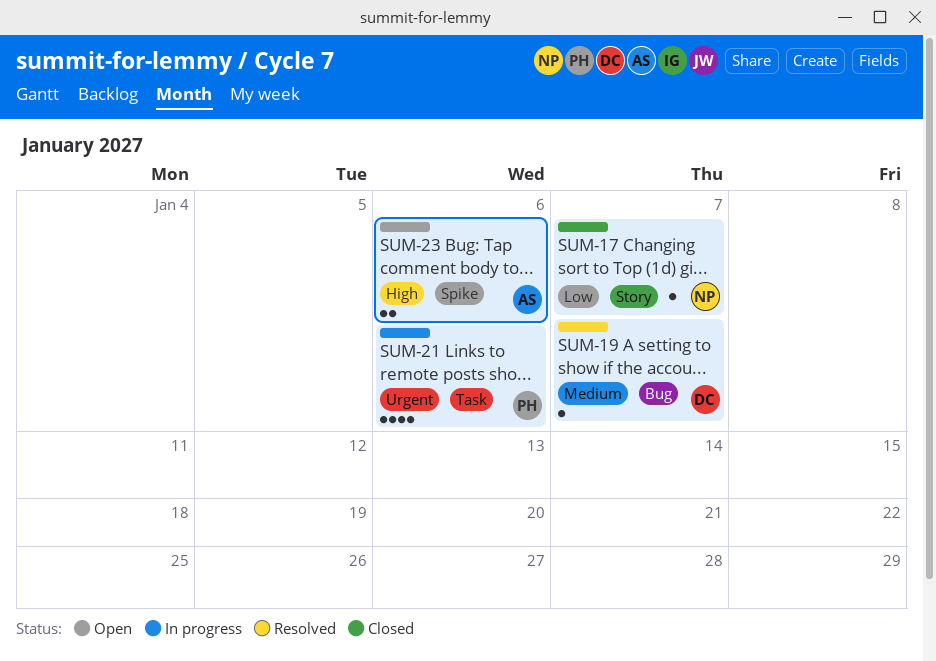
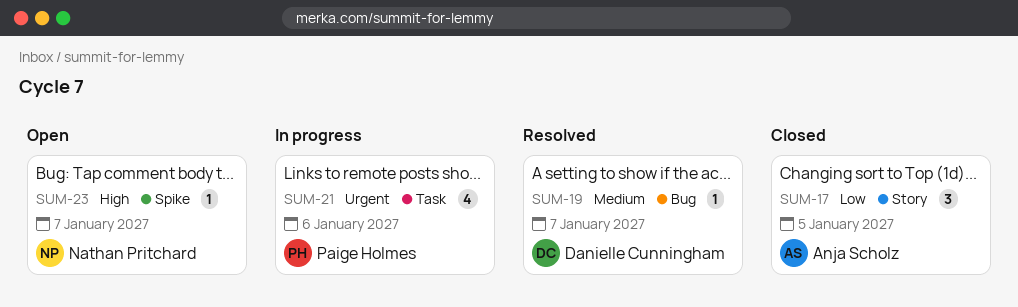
SUM-17, owner: Nathan Pritchard -> Anja Scholz
SUM-17, estimate: 1 -> 3
SUM-17, due: Jan 7 -> Jan 5
SUM-23, owner: Anja Scholz -> Nathan Pritchard
SUM-23, estimate: 2 -> 1
SUM-23, due: Jan 6 -> Jan 7

